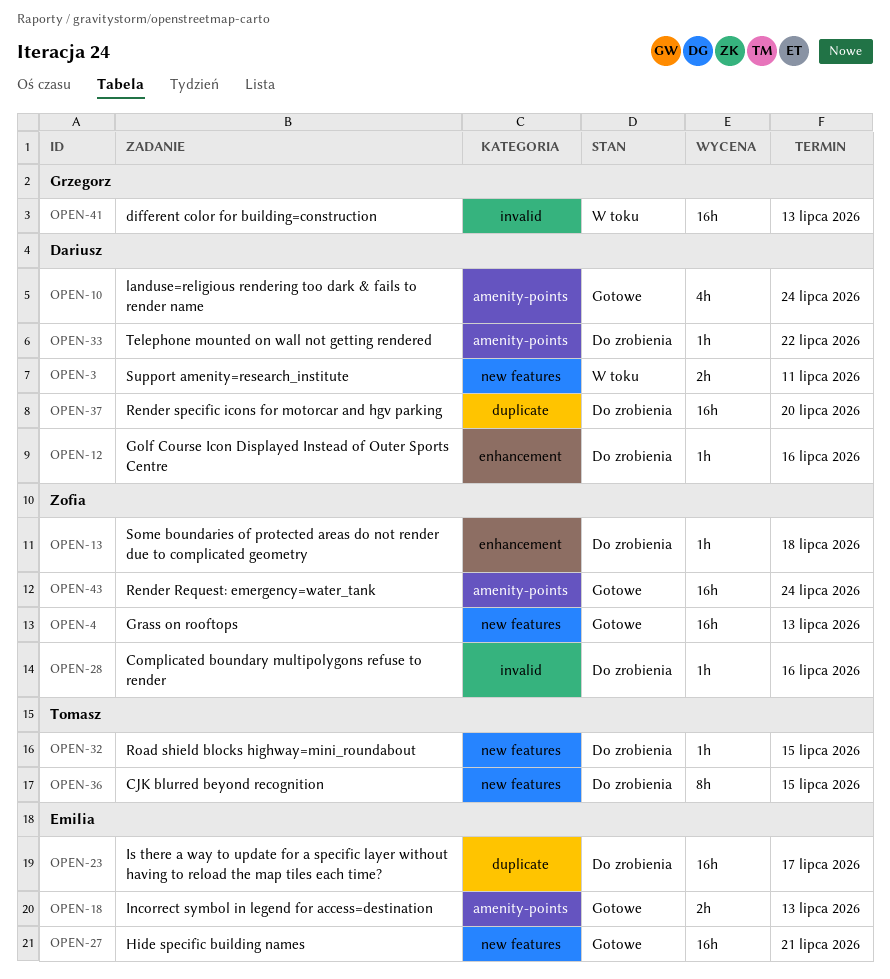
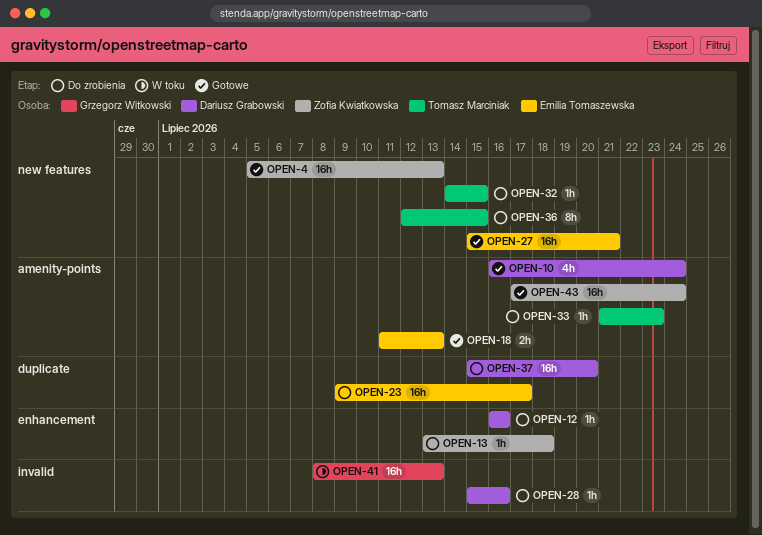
OPEN-3: present -> none
OPEN-28, owner: Zofia Kwiatkowska -> Dariusz Grabowski
OPEN-33, owner: Dariusz Grabowski -> Tomasz Marciniak
OPEN-33, due: Jul 22 -> Jul 23

